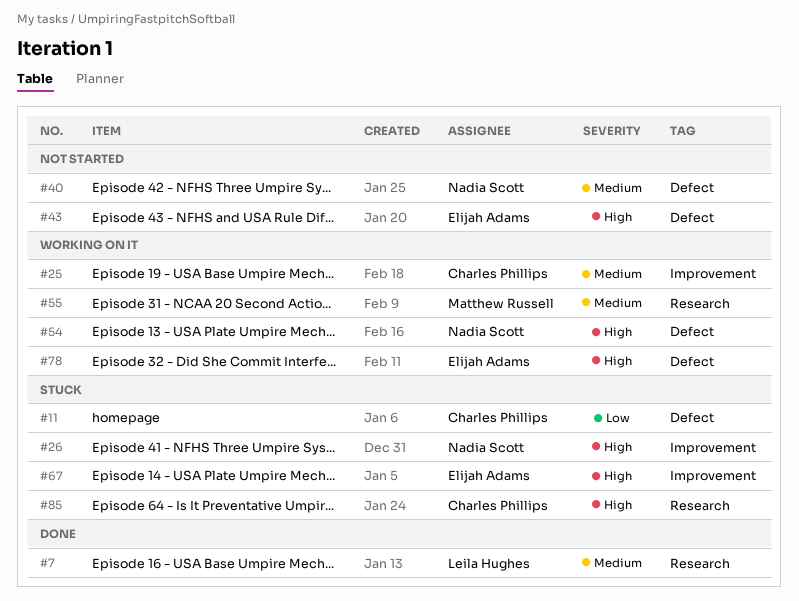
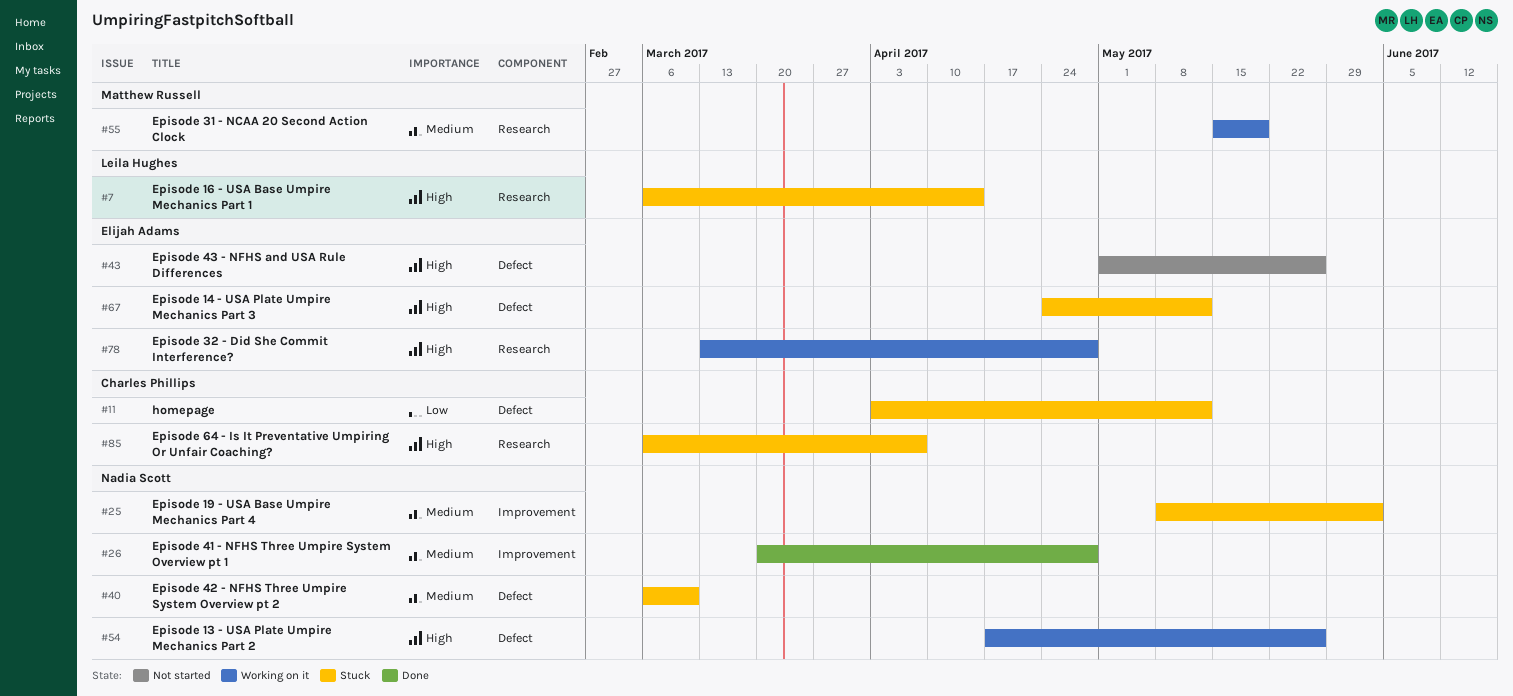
#7, status: Done -> Stuck
#7, priority: Medium -> High
#25, status: Working on it -> Stuck
#25, owner: Charles Phillips -> Nadia Scott
#26, status: Stuck -> Done
#26, priority: High -> Medium
#40, status: Not started -> Stuck
#67, label: Improvement -> Defect
#78, label: Defect -> Research

